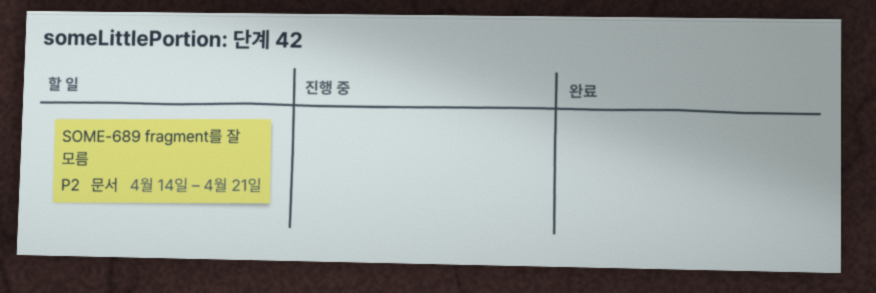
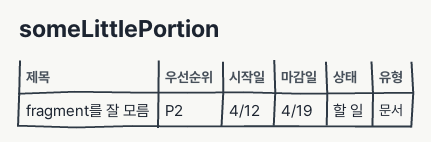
fragment를 잘 모름, start: Apr 14 -> Apr 12
fragment를 잘 모름, due: Apr 21 -> Apr 19

